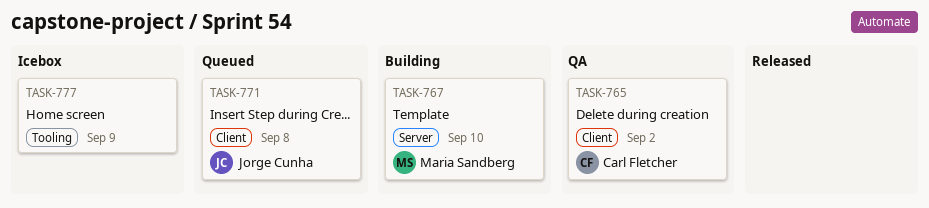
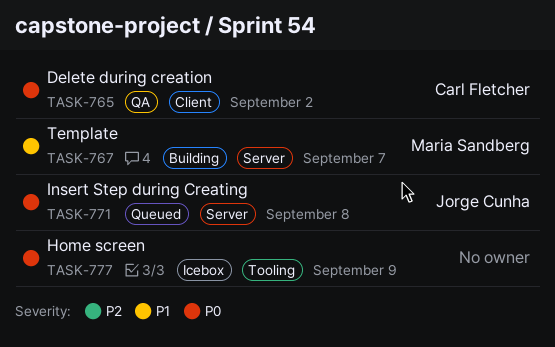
TASK-767, due: Sep 10 -> Sep 7
TASK-771, label: Client -> Server

